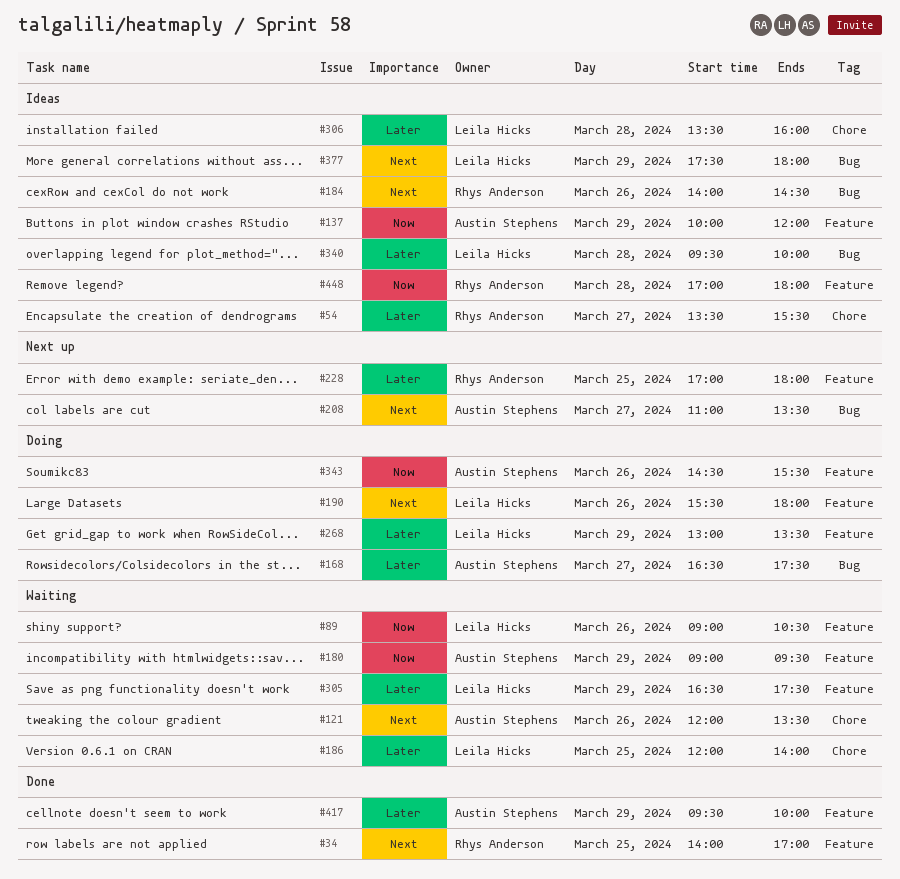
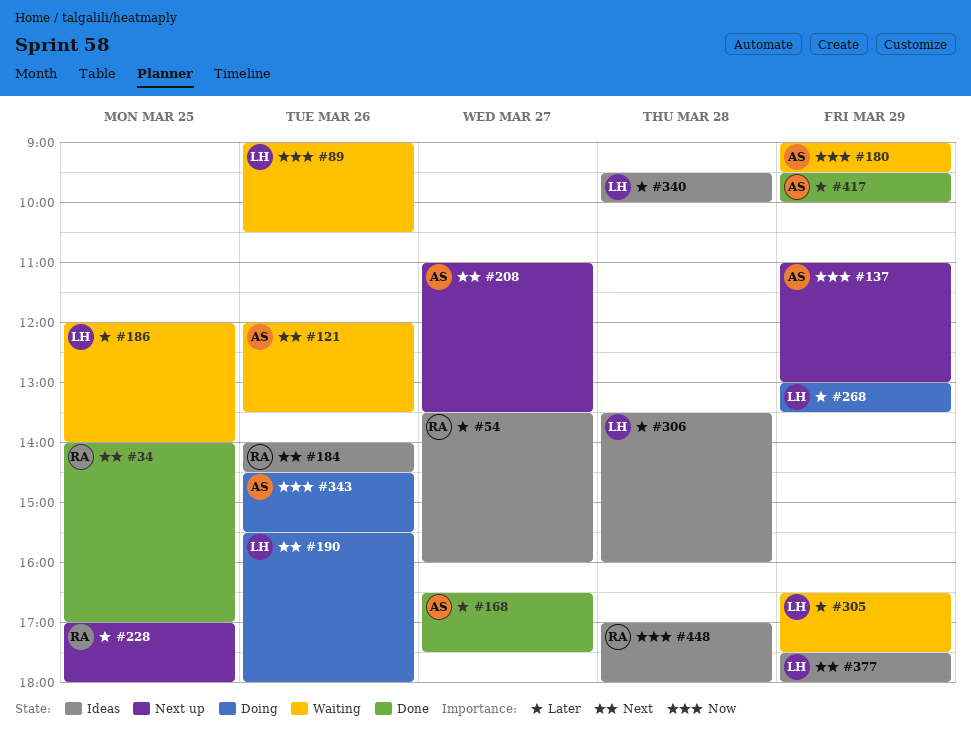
#54, ends: 15:30 -> 16:00
#137, status: Ideas -> Next up
#137, begins: 10:00 -> 11:00
#137, ends: 12:00 -> 13:00
#168, status: Doing -> Done

